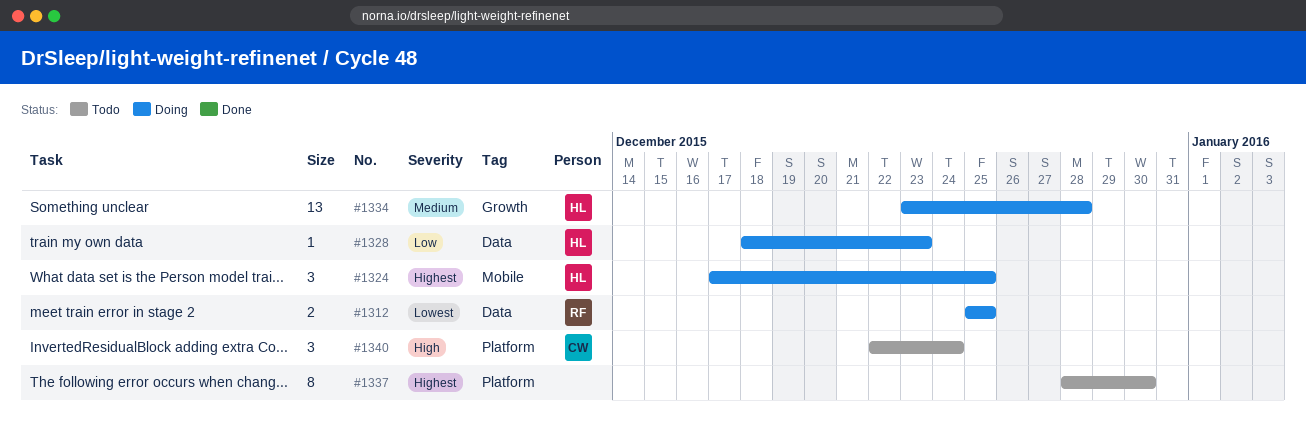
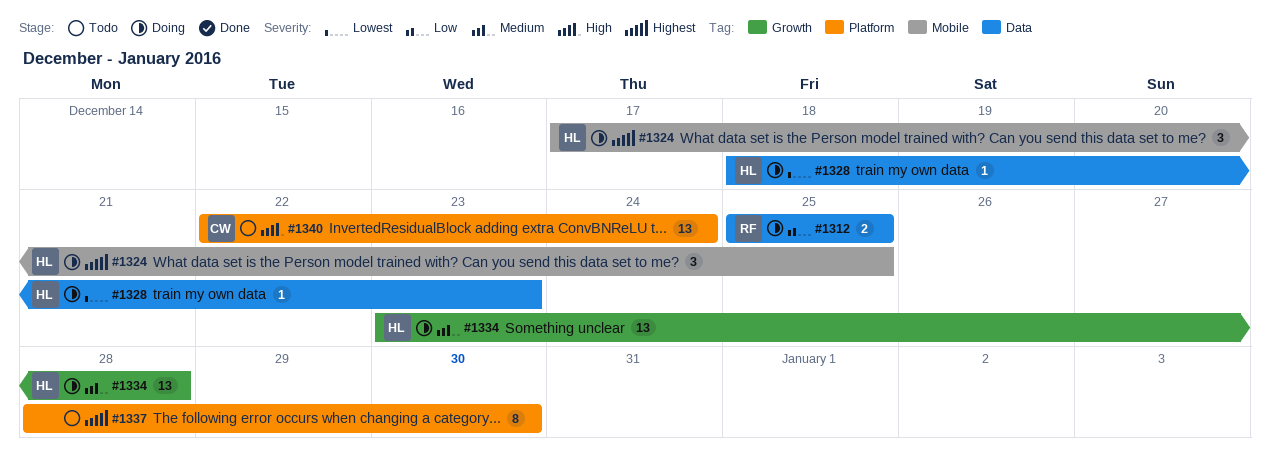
#1312, priority: Lowest -> Low
#1328, priority: Low -> Lowest
#1340, estimate: 3 -> 13

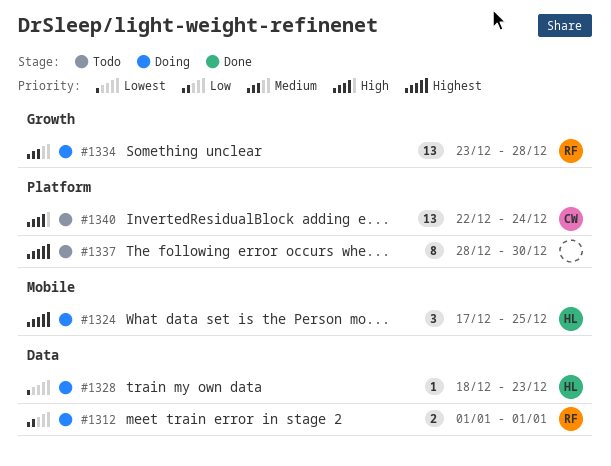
#1312, start: Dec 25 -> Jan 1
#1312, due: Dec 25 -> Jan 1
#1334, owner: HL -> RF

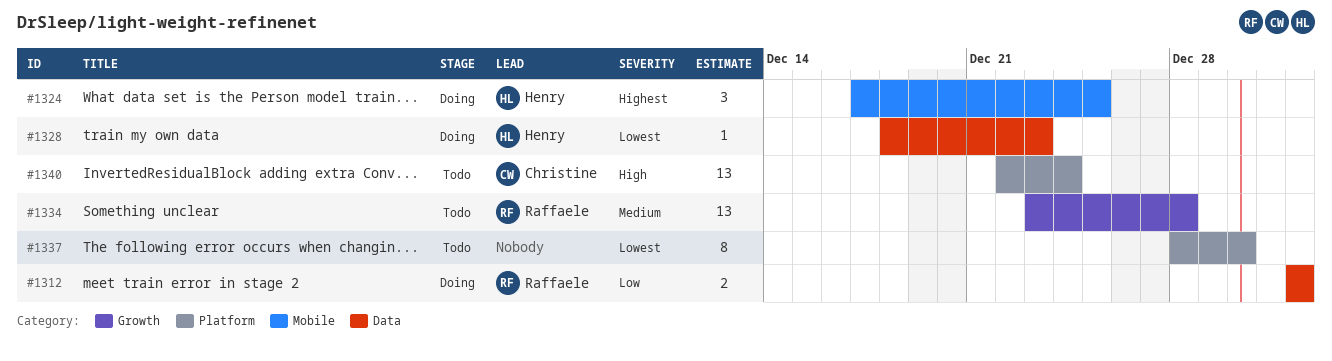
#1334, status: Doing -> Todo
#1337, priority: Highest -> Lowest

